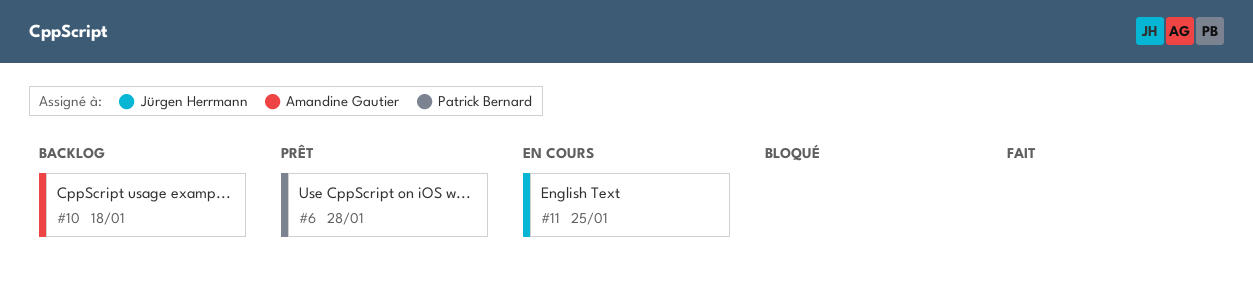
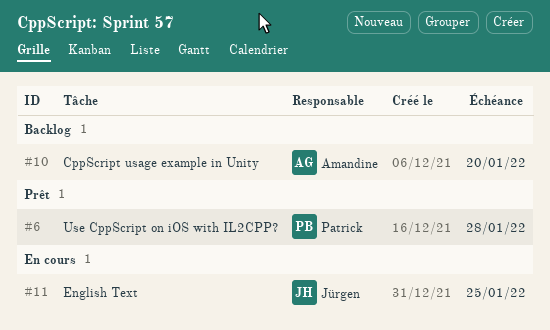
#10, due: Jan 18 -> Jan 20

